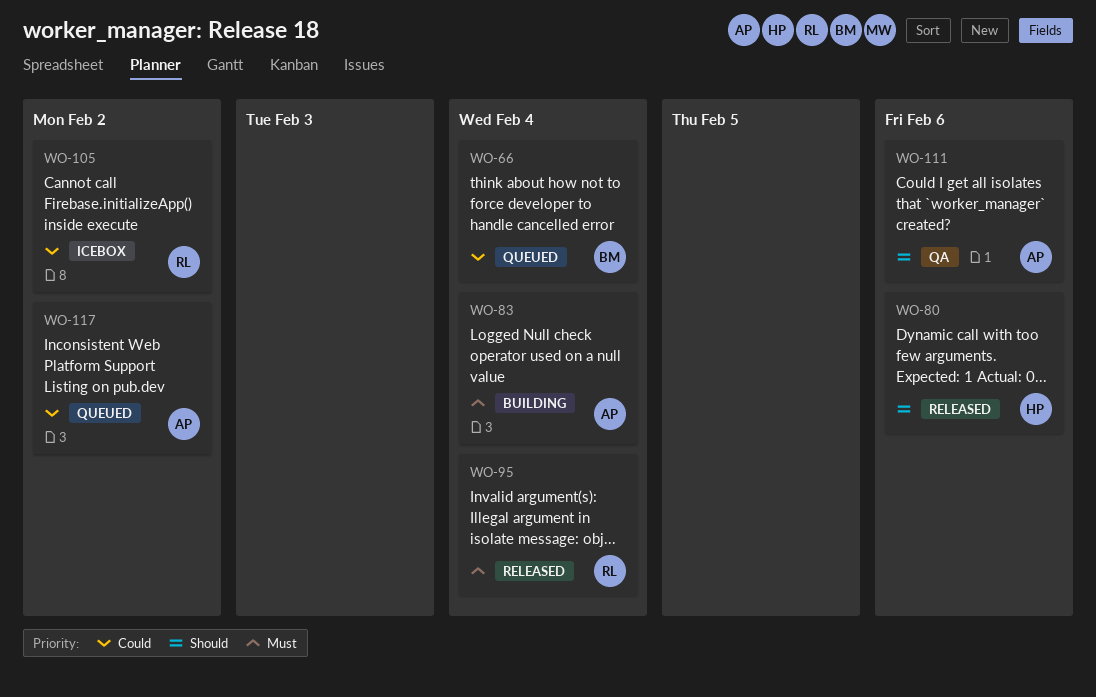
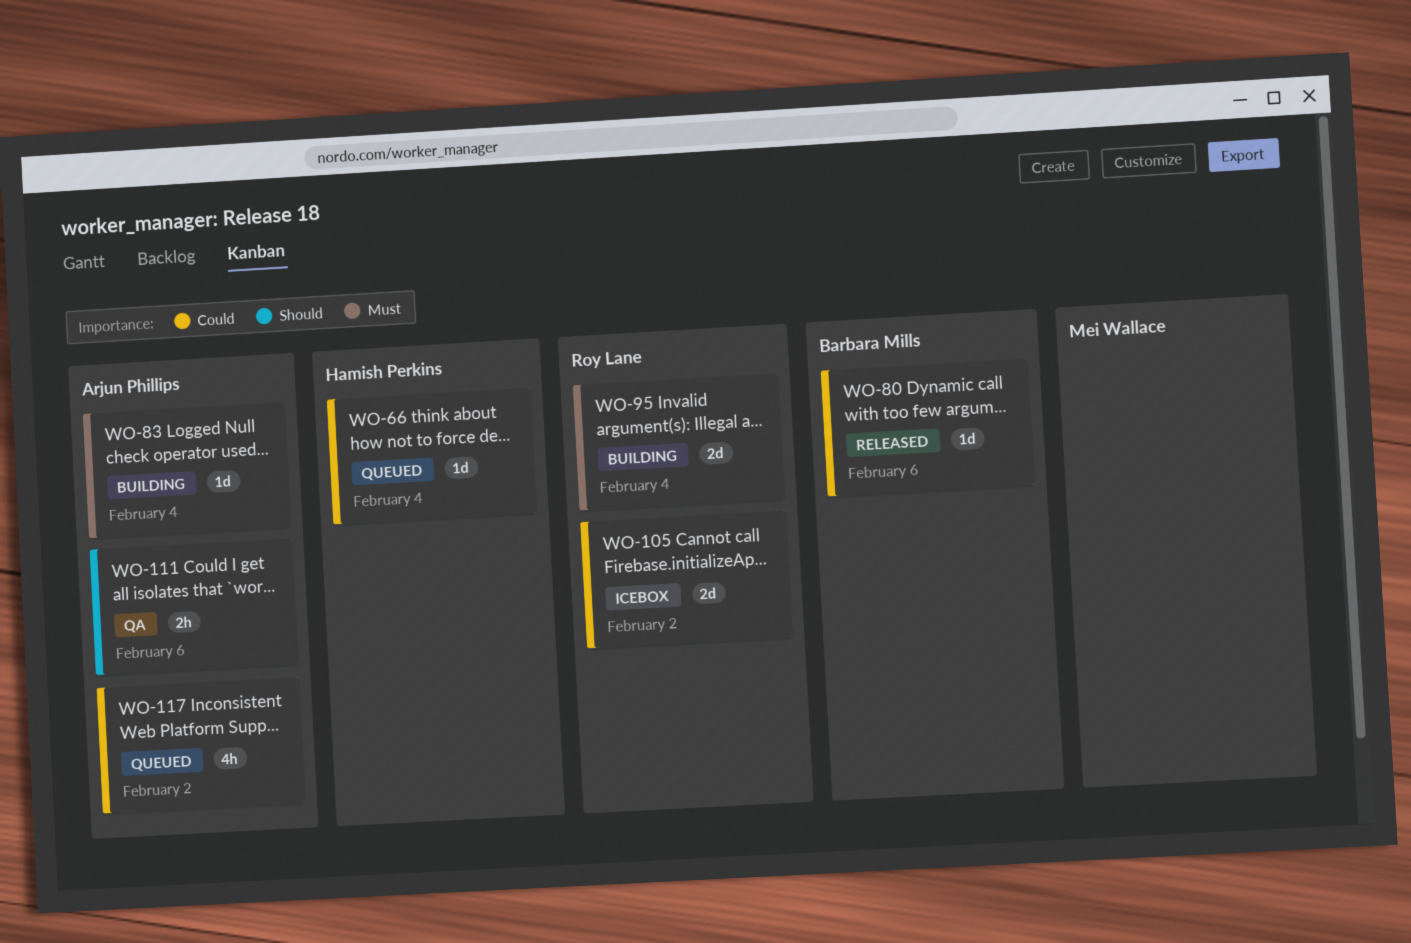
WO-66, owner: Barbara Mills -> Hamish Perkins
WO-80, owner: Hamish Perkins -> Barbara Mills
WO-80, priority: Should -> Could
WO-95, status: Released -> Building

